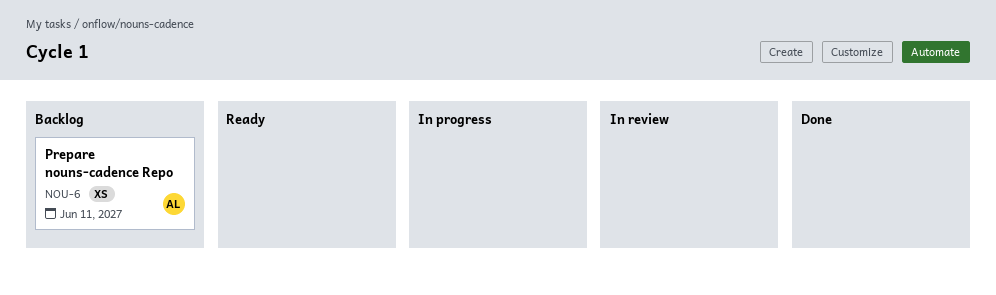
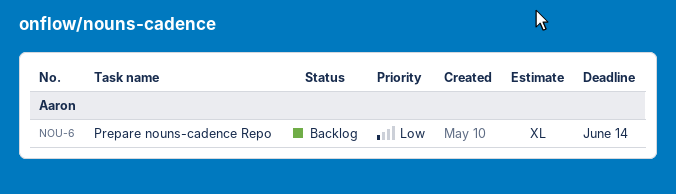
NOU-6, estimate: XS -> XL
NOU-6, due: Jun 11 -> Jun 14

